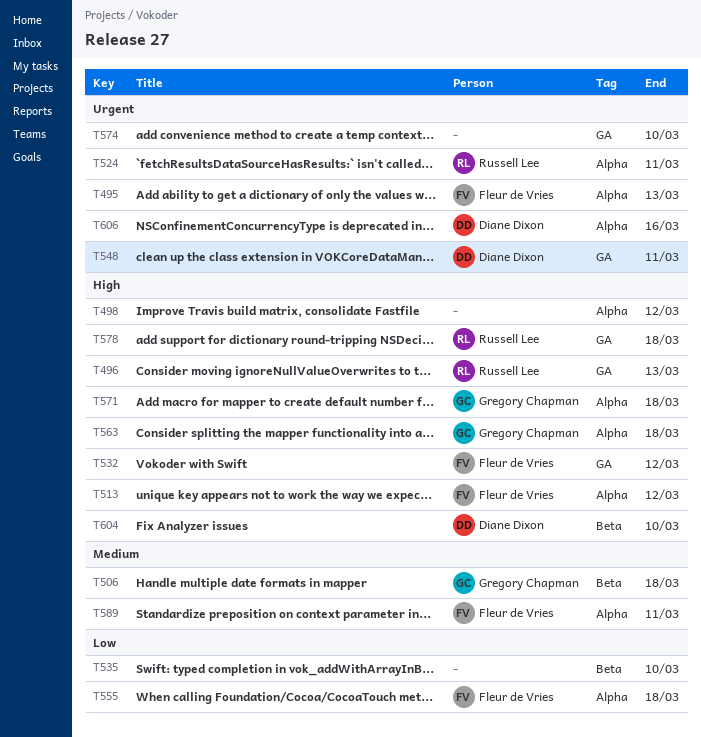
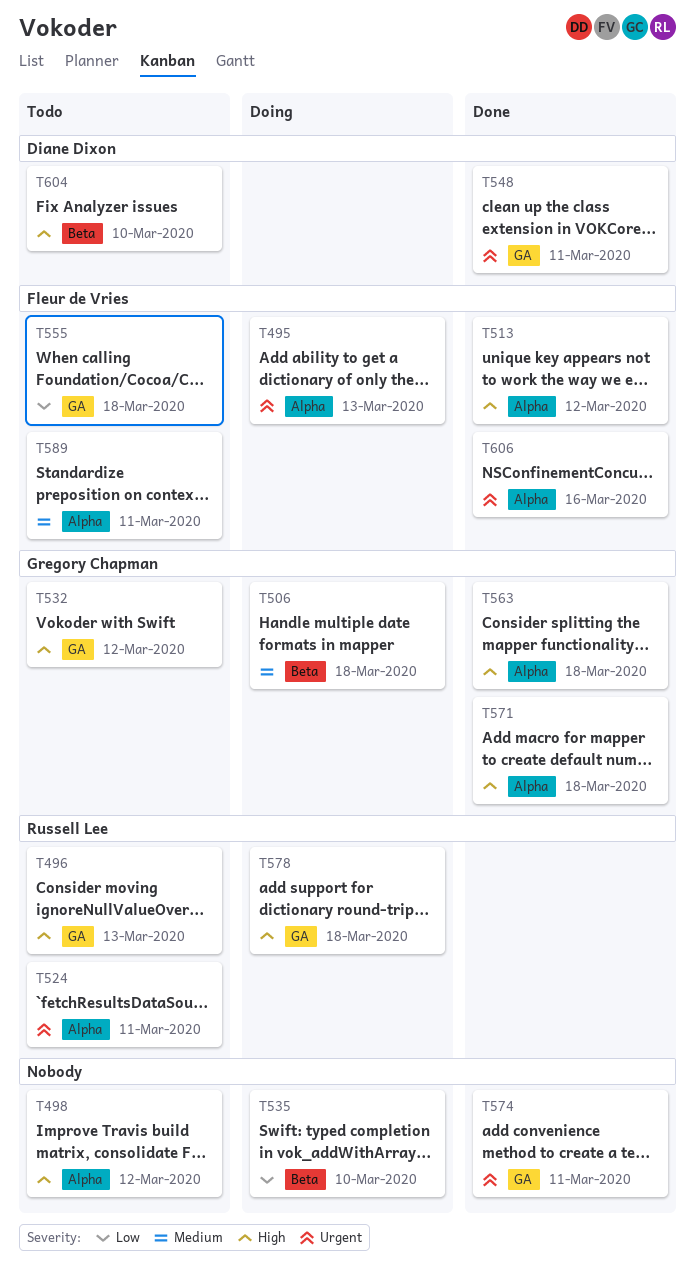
T532, owner: Fleur de Vries -> Gregory Chapman
T555, label: Alpha -> GA
T574, due: Mar 10 -> Mar 11
T606, owner: Diane Dixon -> Fleur de Vries

